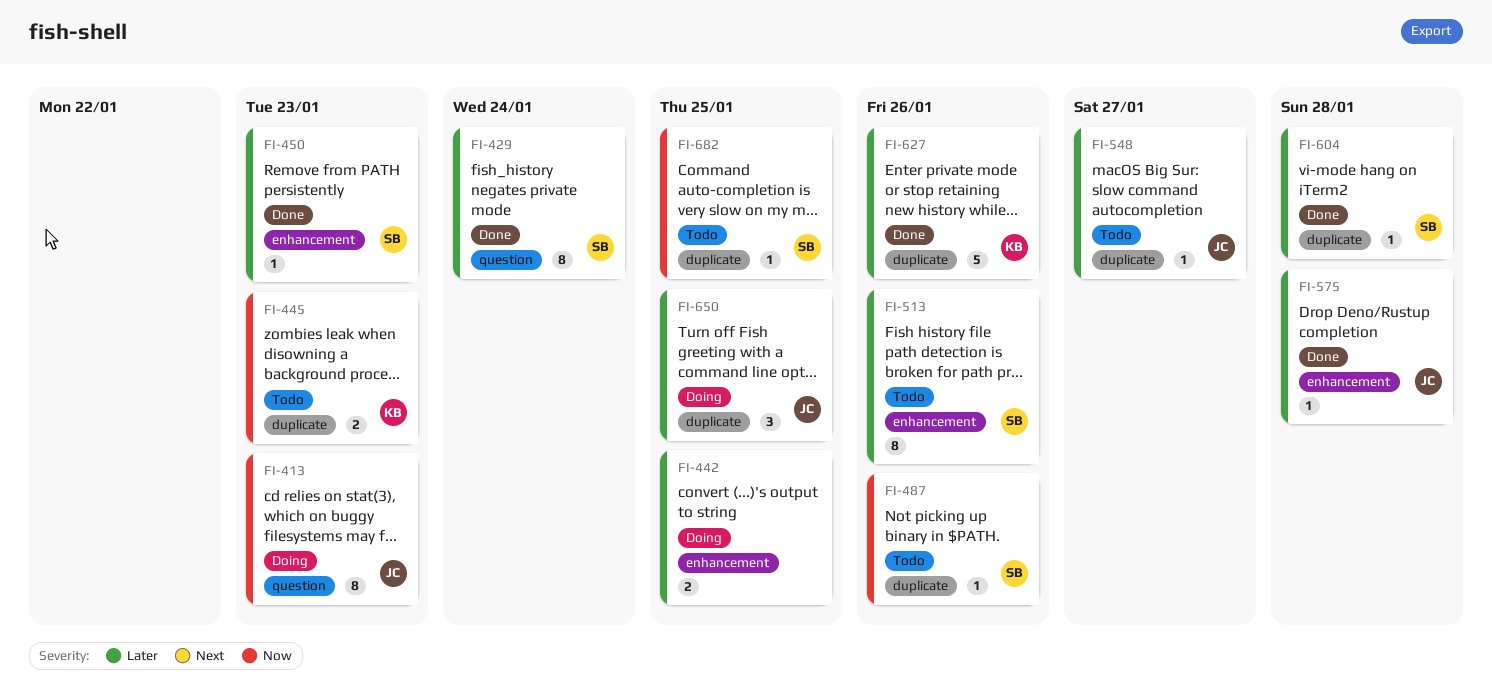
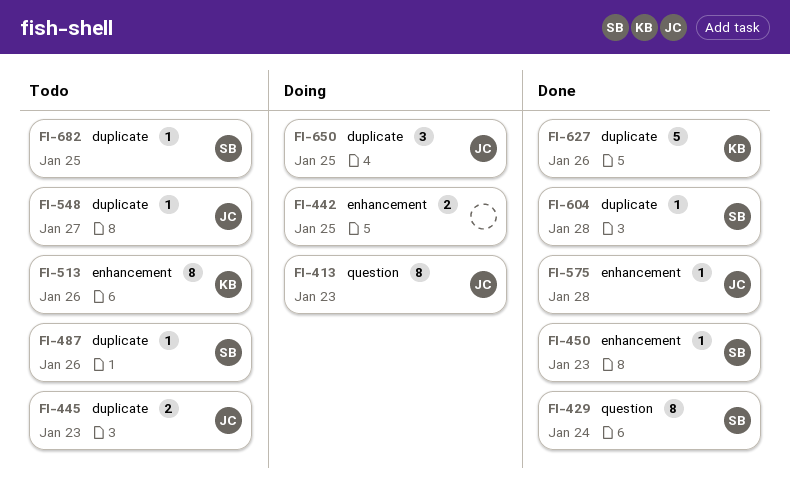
FI-445, owner: KB -> JC
FI-513, owner: SB -> KB

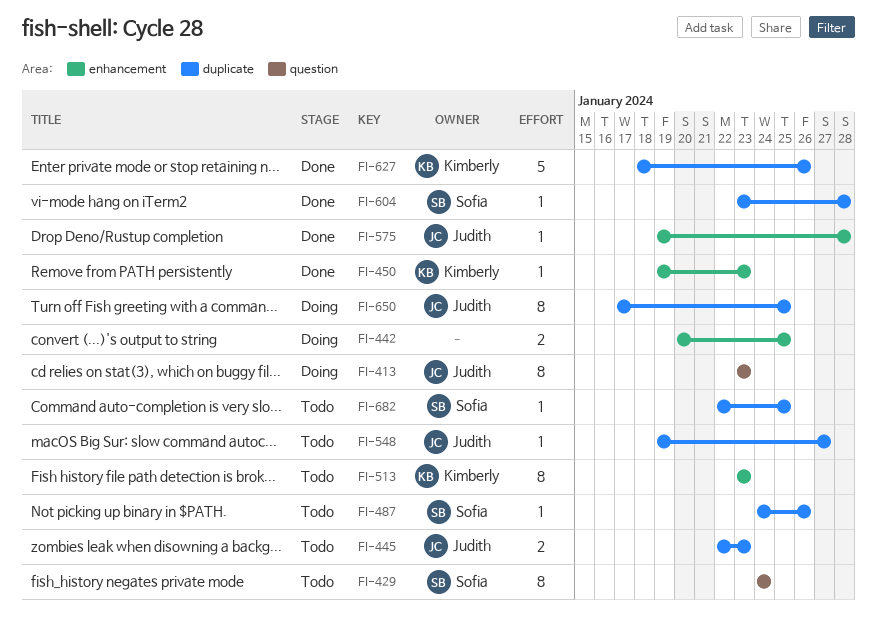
FI-429, status: Done -> Todo
FI-450, owner: Sofia -> Kimberly
FI-513, due: Jan 26 -> Jan 23
FI-650, estimate: 3 -> 8

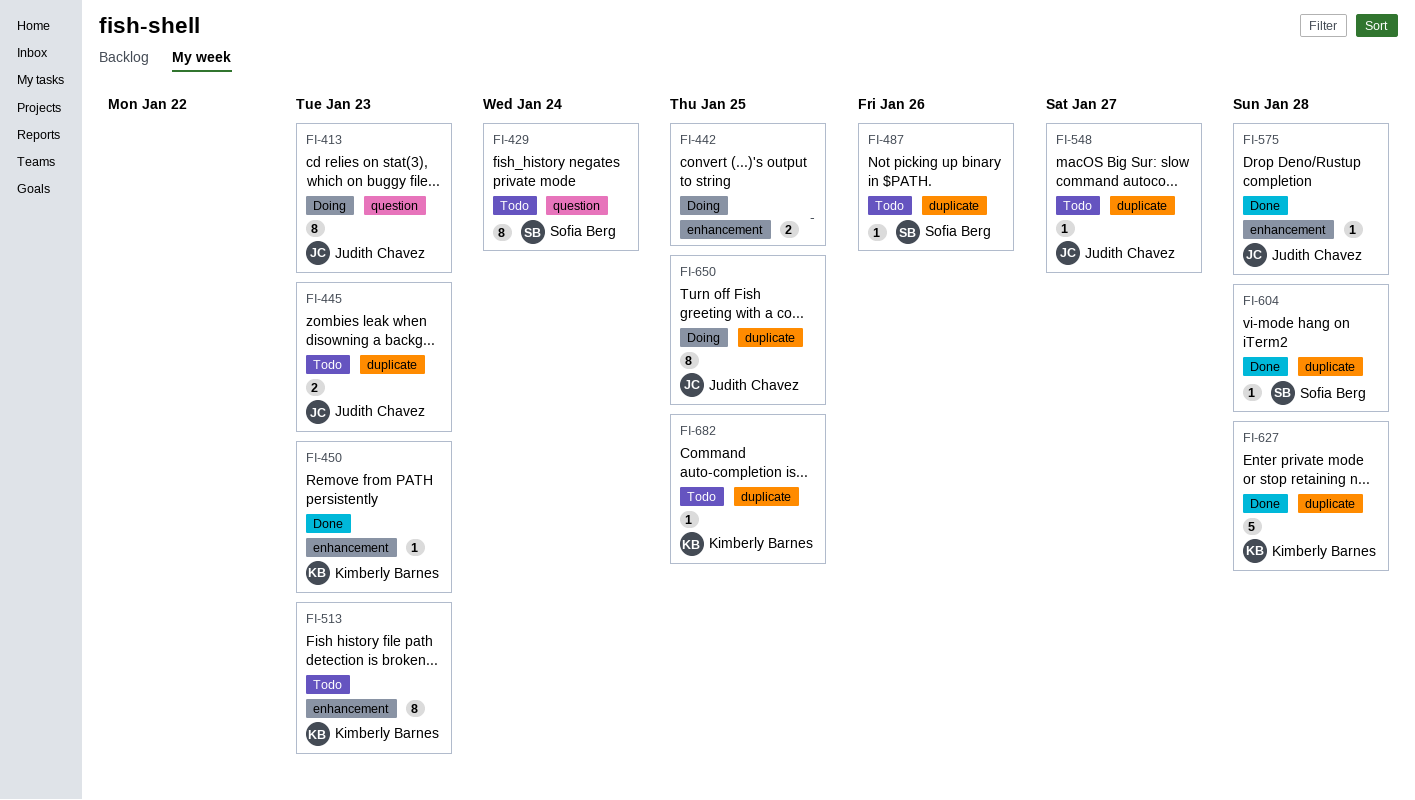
FI-627, due: Jan 26 -> Jan 28
FI-682, owner: Sofia Berg -> Kimberly Barnes

